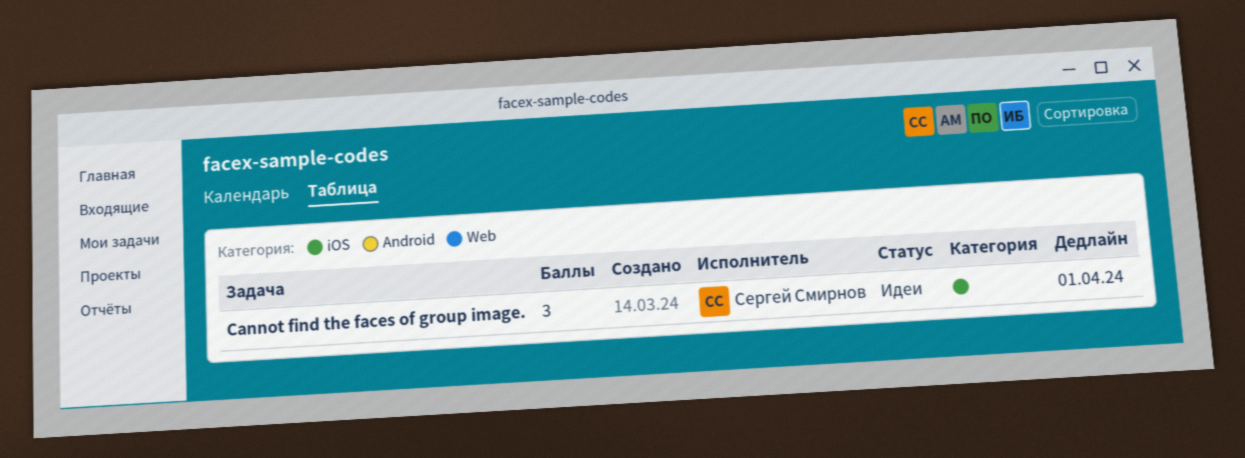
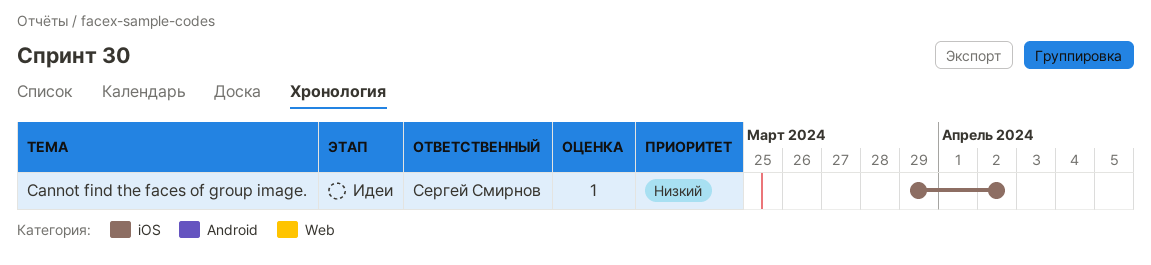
Cannot find the faces of group image., estimate: 3 -> 1
Cannot find the faces of group image., due: Apr 1 -> Apr 2

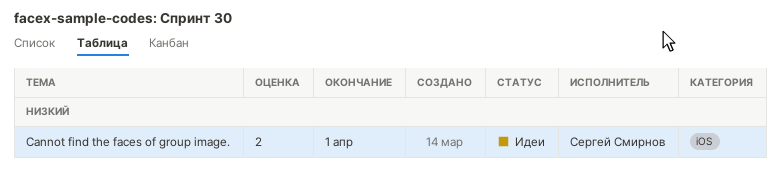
Cannot find the faces of group image., estimate: 1 -> 2
Cannot find the faces of group image., due: Apr 2 -> Apr 1

